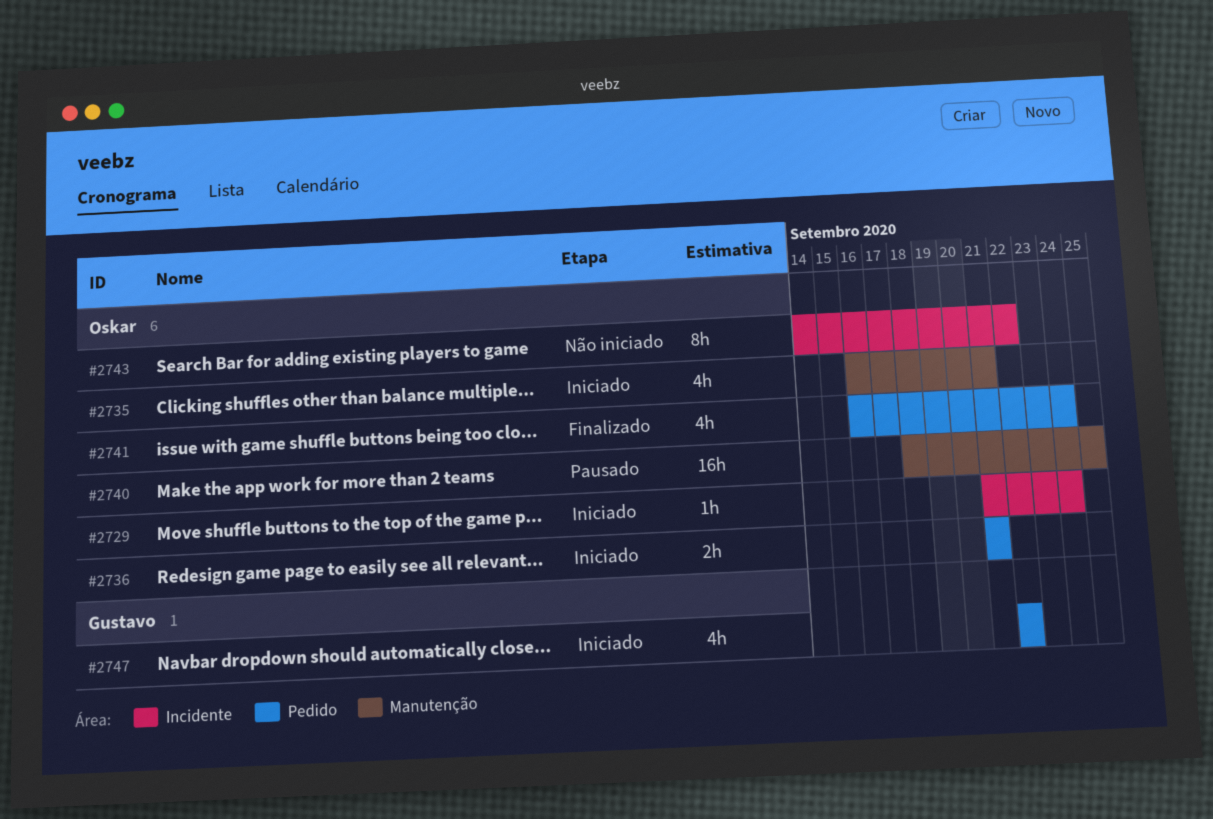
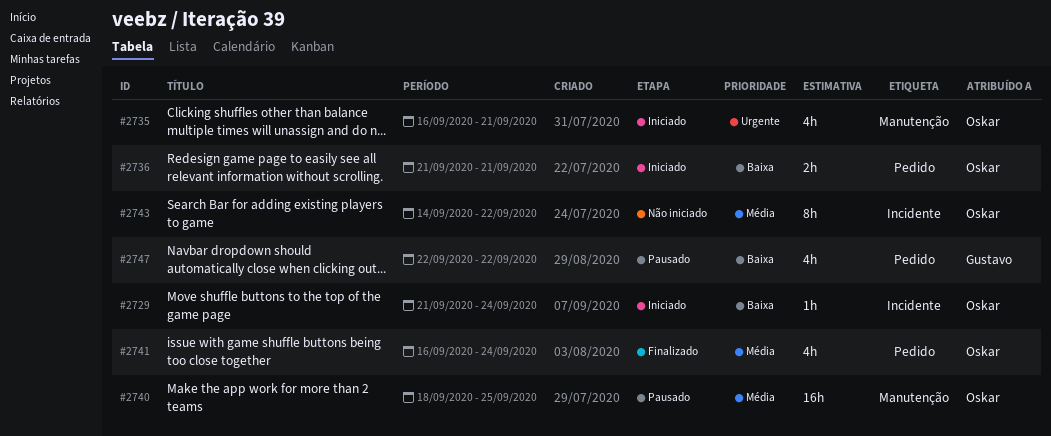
#2747, status: Iniciado -> Pausado

